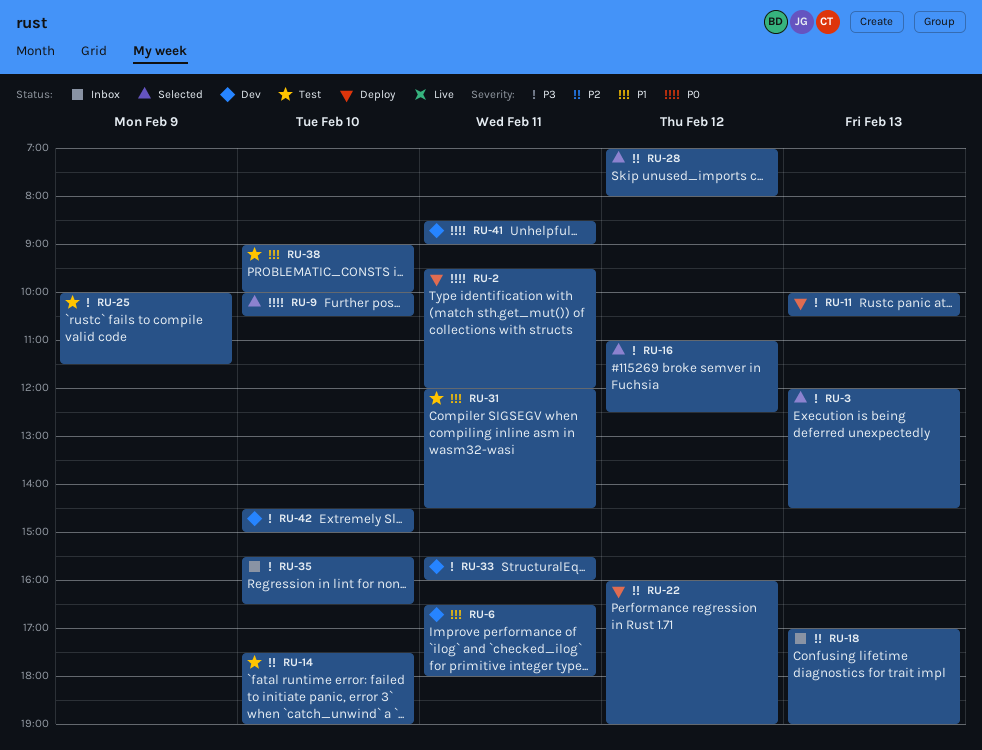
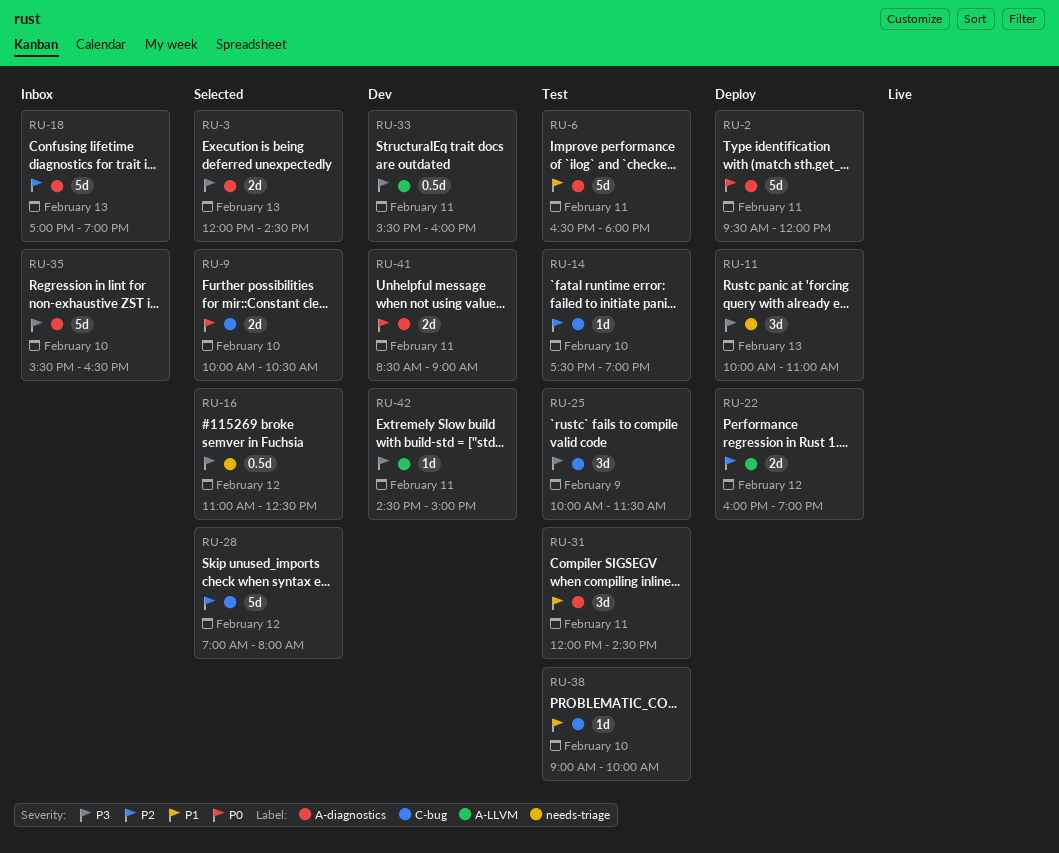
RU-6, status: Dev -> Test
RU-11, ends: 10:30 -> 11:00
RU-42, day: Feb 10 -> Feb 11

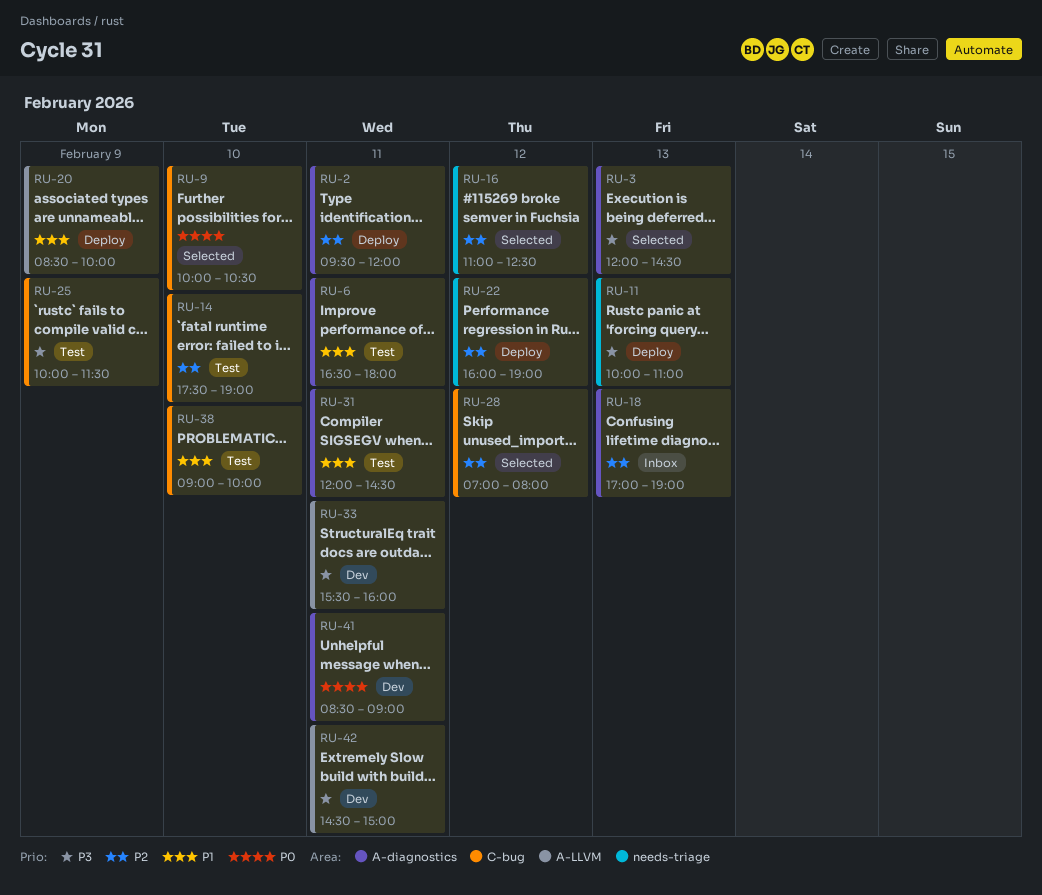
RU-2, priority: P0 -> P2
RU-16, priority: P3 -> P2
RU-20: none -> present
RU-22, label: A-LLVM -> needs-triage
RU-35: present -> none

